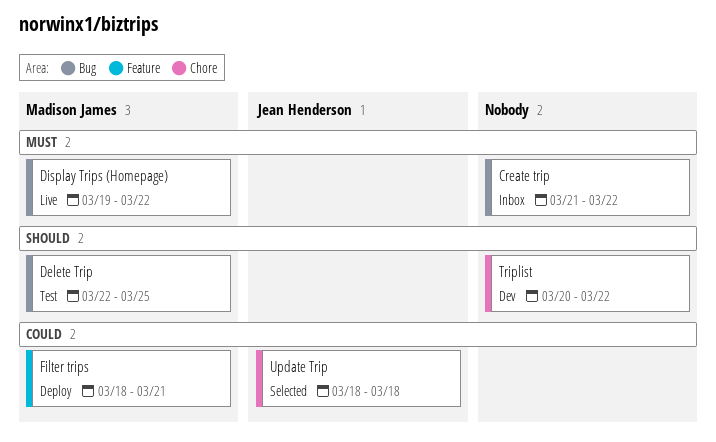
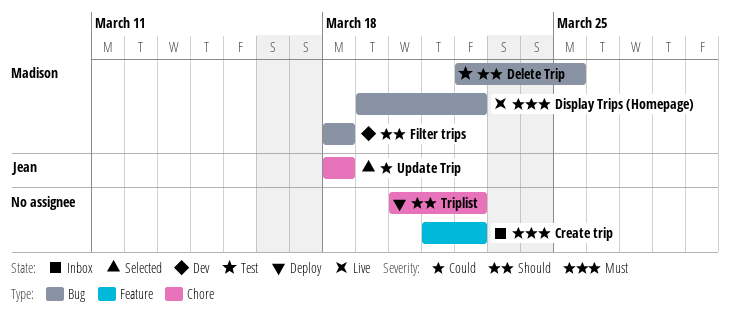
Create trip, label: Bug -> Feature
Filter trips, status: Deploy -> Dev
Filter trips, priority: Could -> Should
Filter trips, label: Feature -> Bug
Filter trips, due: Mar 21 -> Mar 18
Triplist, status: Dev -> Deploy

